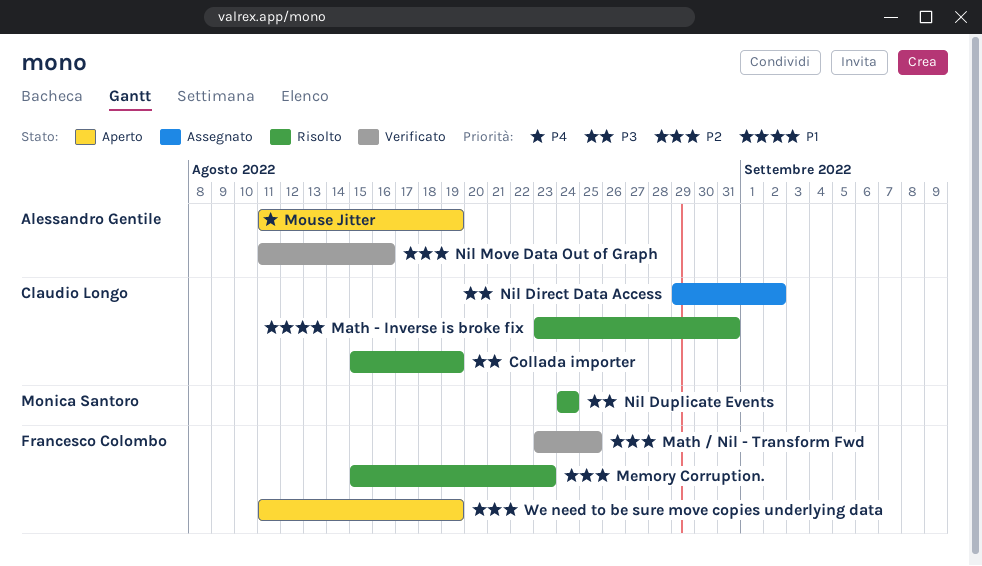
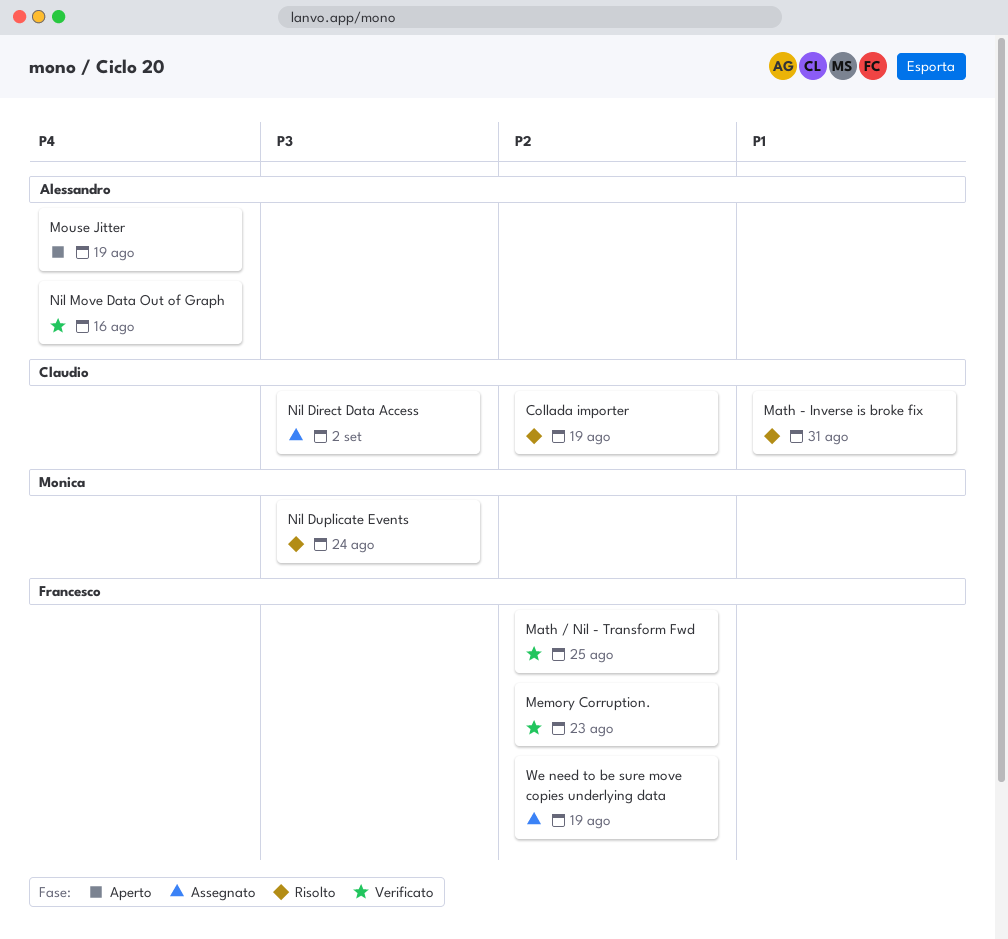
Collada importer, priority: P3 -> P2
Memory Corruption., status: Risolto -> Verificato
Nil Move Data Out of Graph, priority: P2 -> P4
We need to be sure move copies underlying data, status: Aperto -> Assegnato

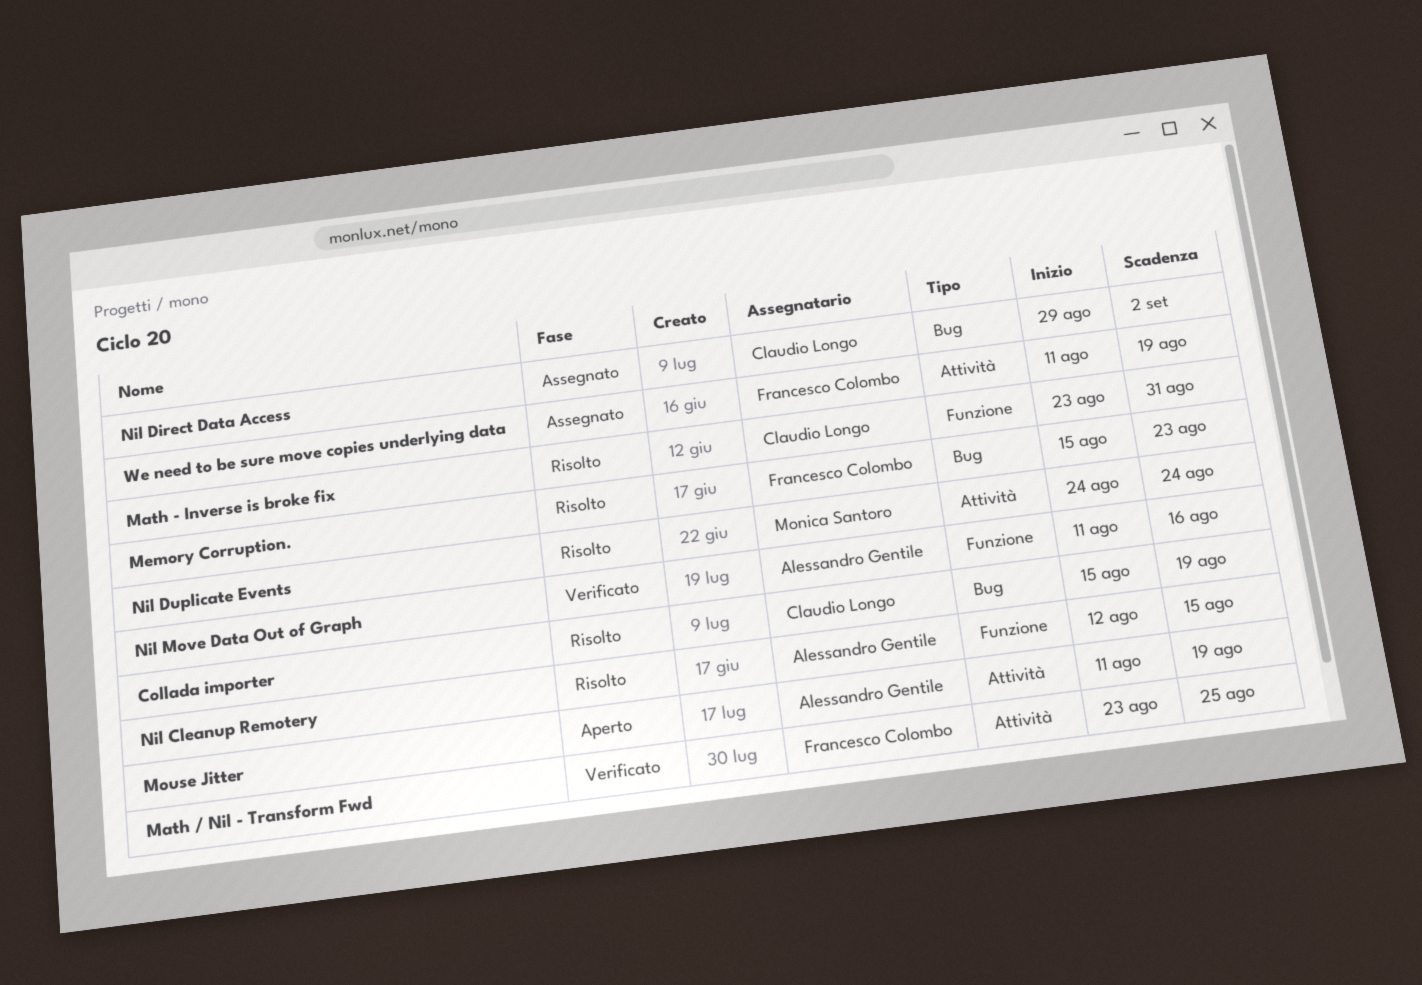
Memory Corruption., status: Verificato -> Risolto
Nil Cleanup Remotery: none -> present

